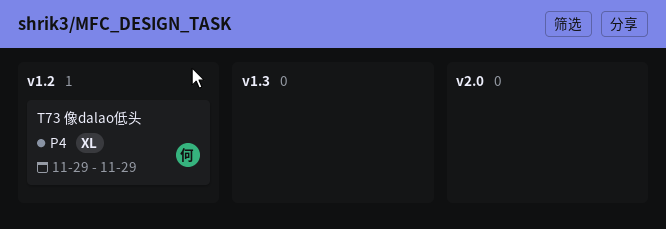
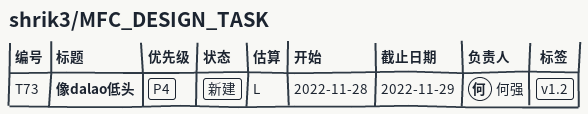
T73, estimate: XL -> L
T73, start: Nov 29 -> Nov 28

